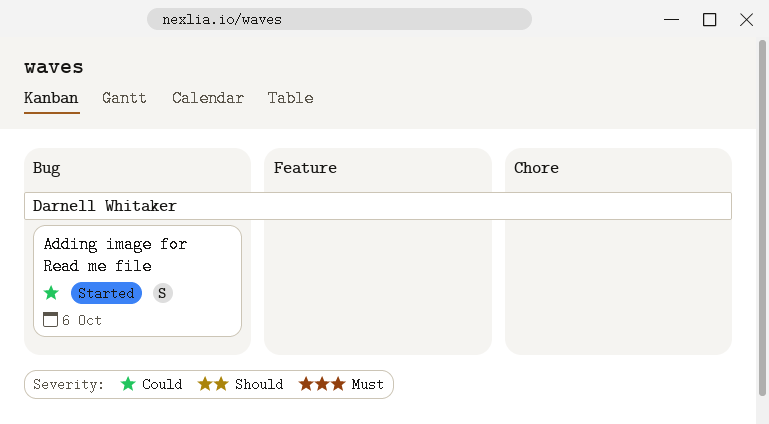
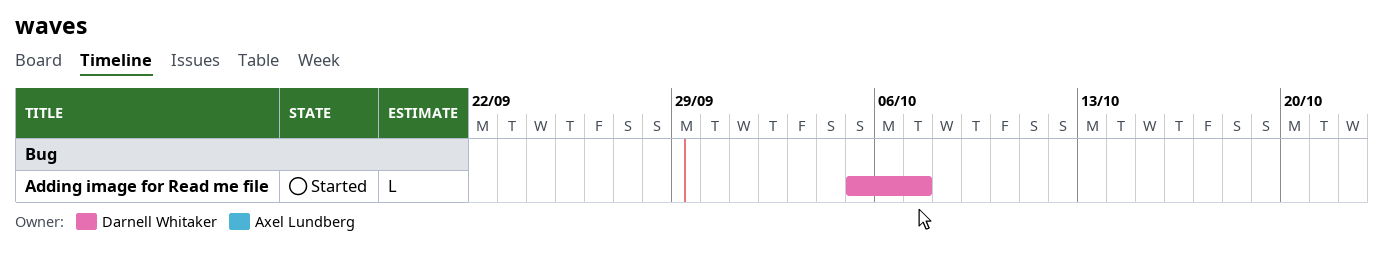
Adding image for Read me file, estimate: S -> L
Adding image for Read me file, due: Oct 6 -> Oct 7

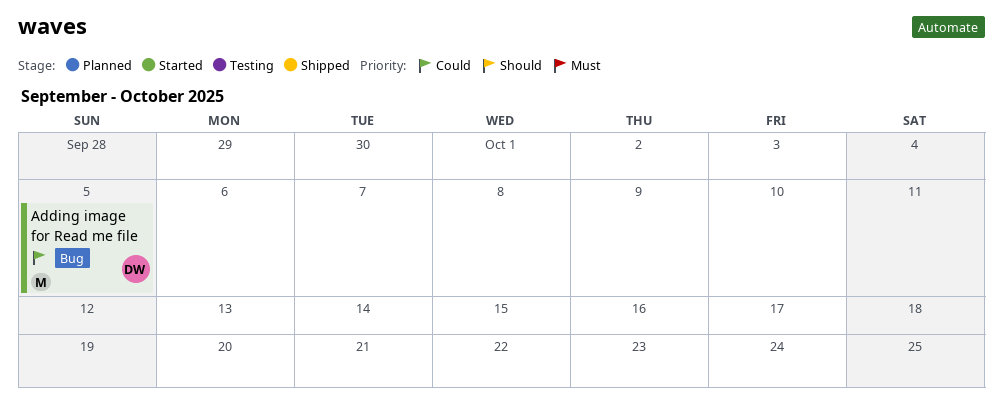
Adding image for Read me file, estimate: L -> M
Adding image for Read me file, due: Oct 7 -> Oct 5

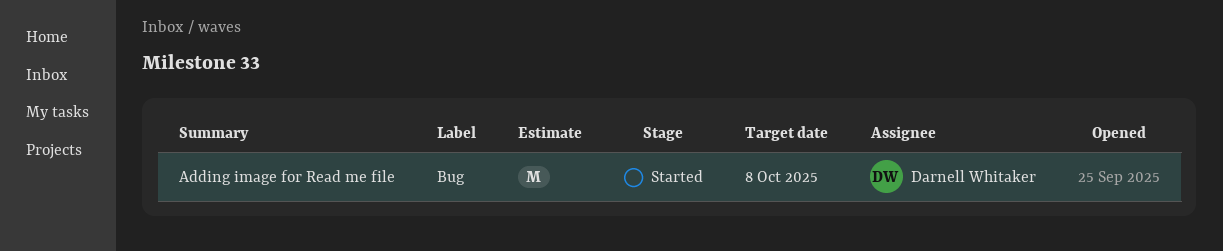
Adding image for Read me file, due: Oct 5 -> Oct 8

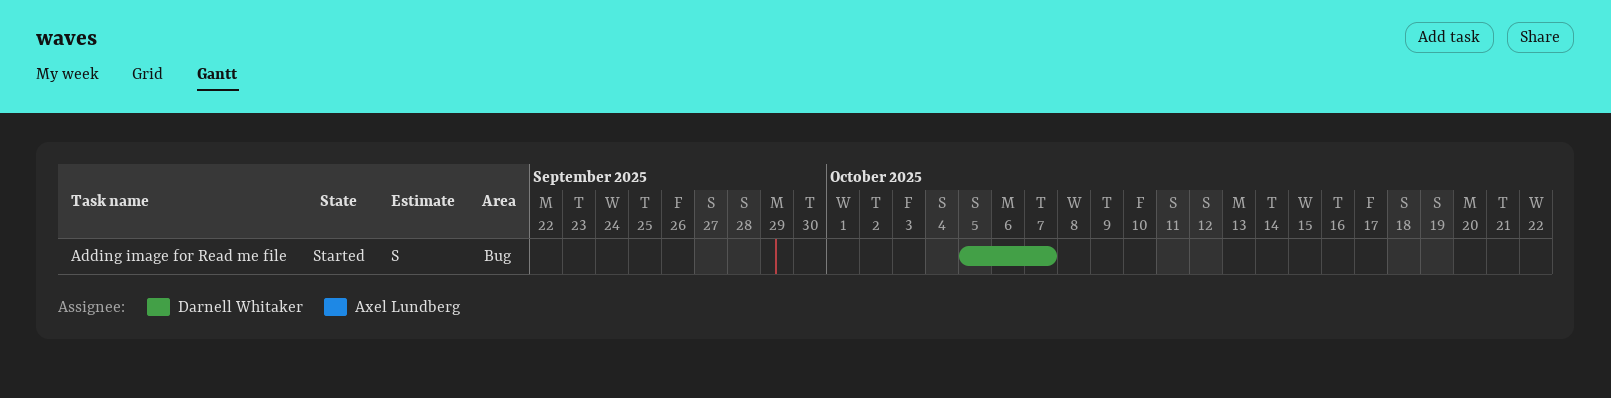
Adding image for Read me file, estimate: M -> S
Adding image for Read me file, due: Oct 8 -> Oct 7

